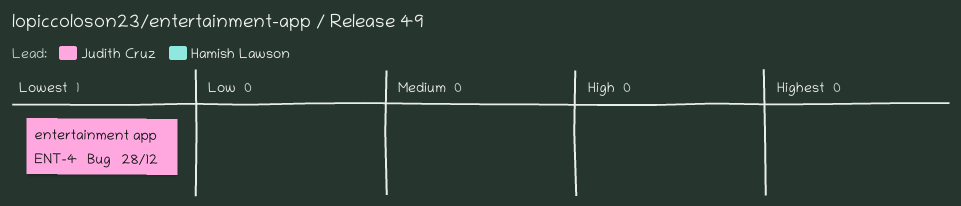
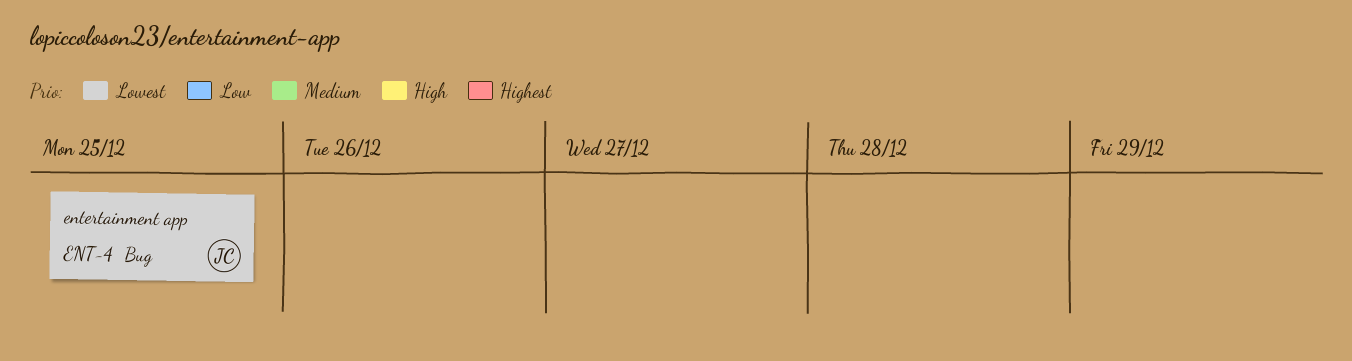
ENT-4, due: Dec 28 -> Dec 25

